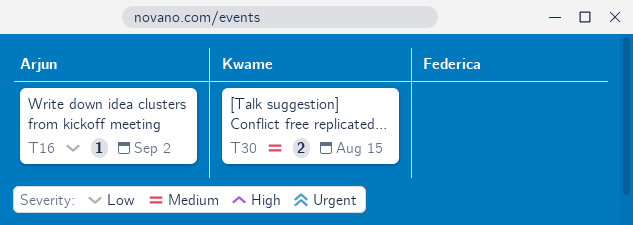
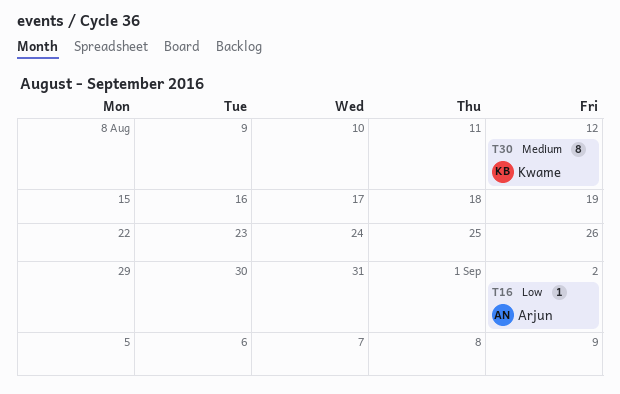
T30, estimate: 2 -> 8
T30, due: Aug 15 -> Aug 12

